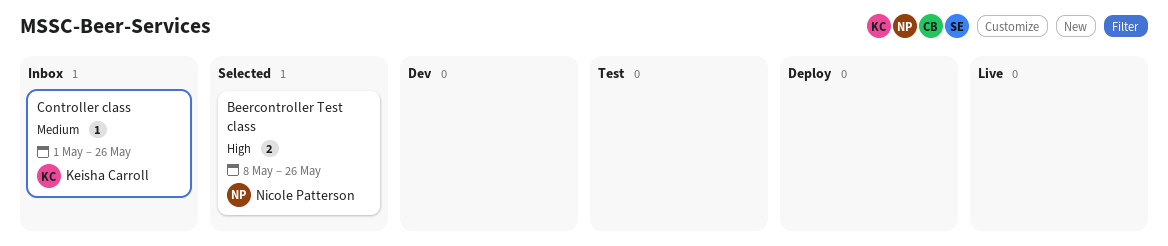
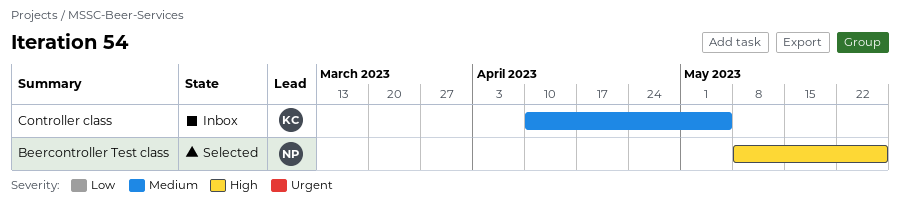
Controller class, start: May 1 -> Apr 10
Controller class, due: May 26 -> May 5

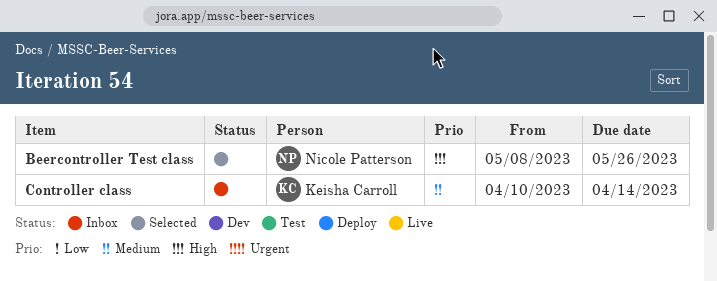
Controller class, due: May 5 -> Apr 14

